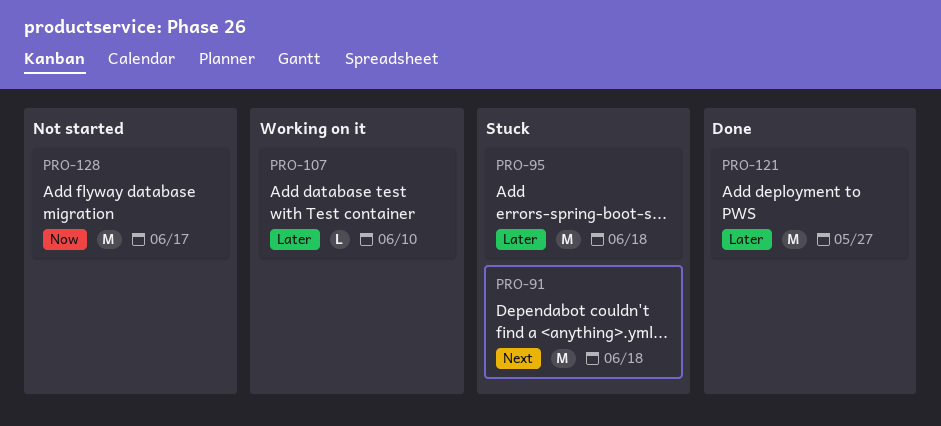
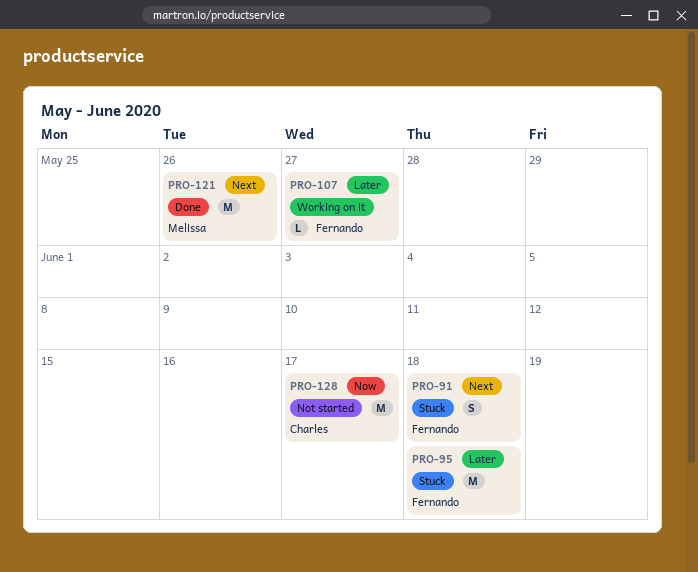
PRO-91, estimate: M -> S
PRO-107, due: Jun 10 -> May 27
PRO-121, priority: Later -> Next
PRO-121, due: May 27 -> May 26

